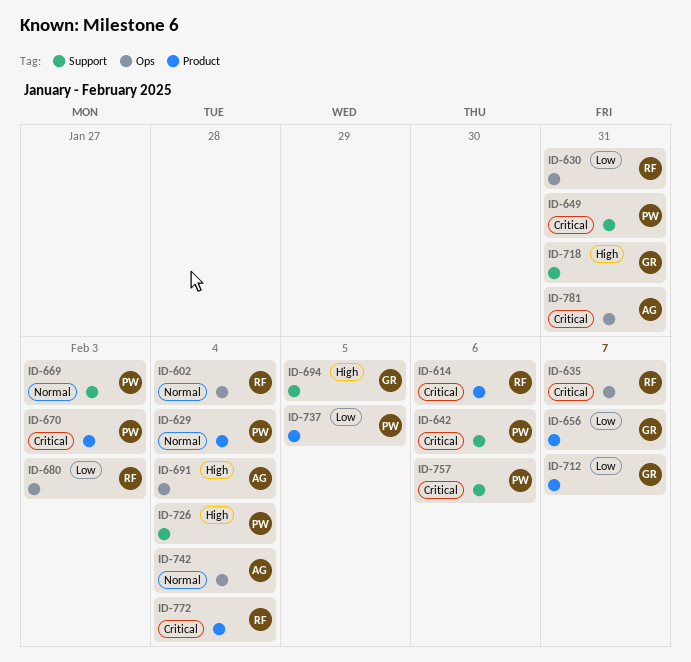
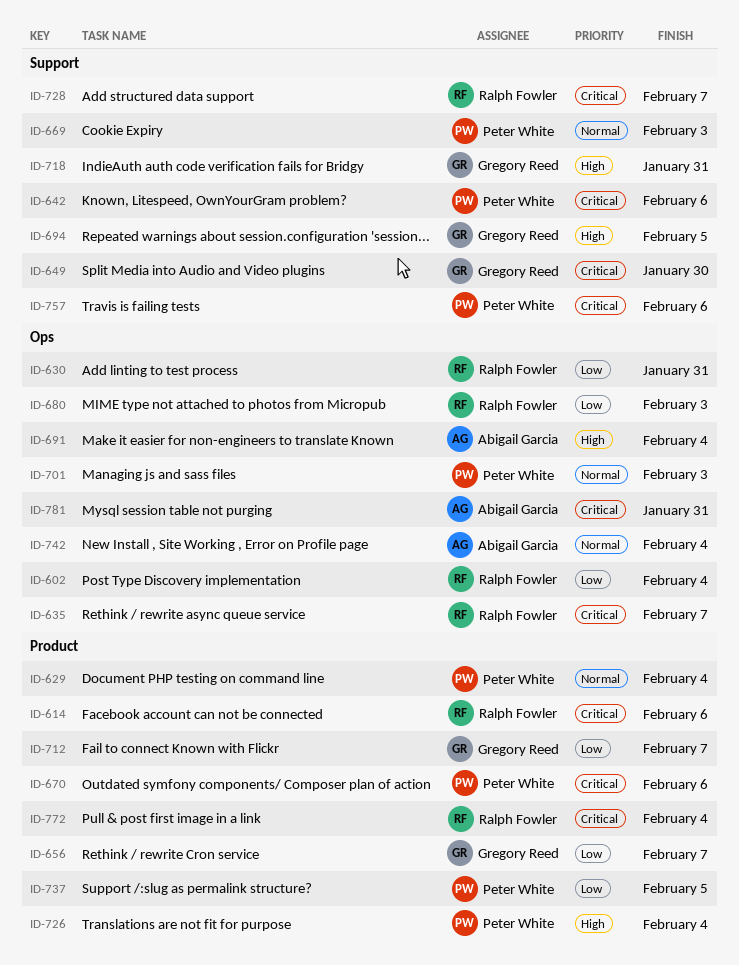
ID-602, priority: Normal -> Low
ID-649, owner: Peter White -> Gregory Reed
ID-649, due: Jan 31 -> Jan 30
ID-670, due: Feb 3 -> Feb 6
ID-701: none -> present
ID-726, label: Support -> Product
ID-728: none -> present

